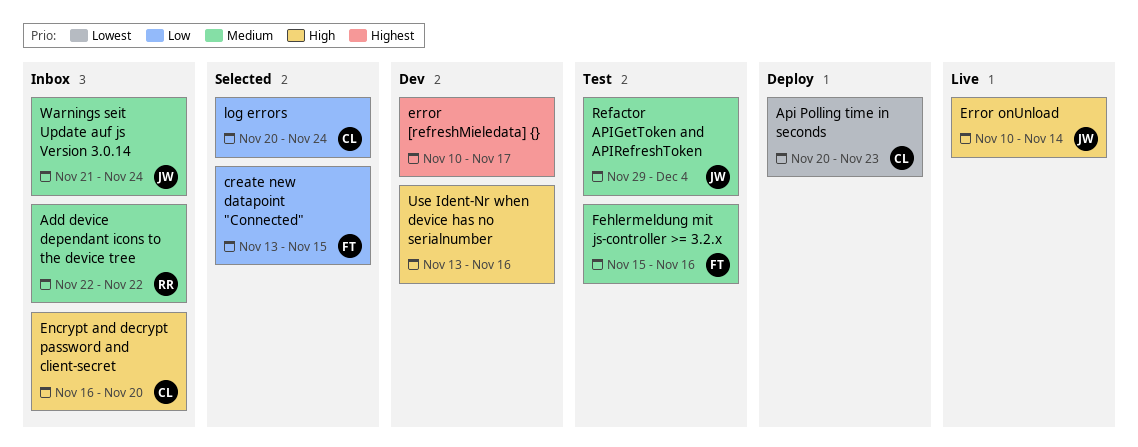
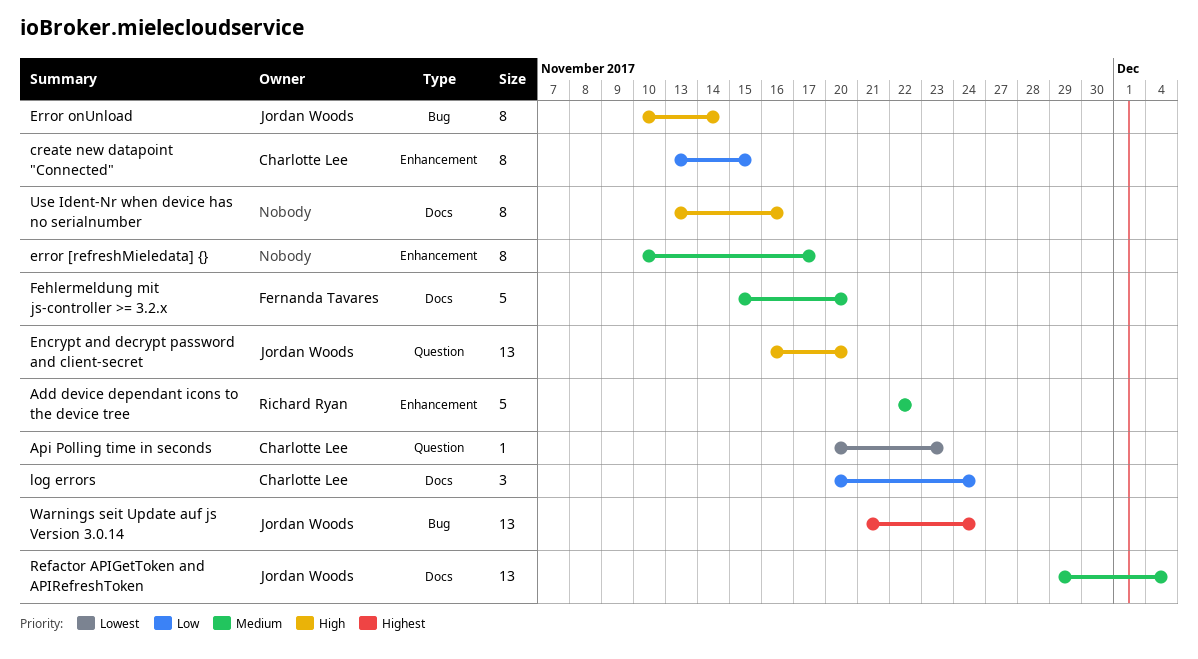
create new datapoint "Connected", owner: Fernanda Tavares -> Charlotte Lee
Encrypt and decrypt password and client-secret, owner: Charlotte Lee -> Jordan Woods
error [refreshMieledata] {}, priority: Highest -> Medium
Fehlermeldung mit js-controller >= 3.2.x, due: Nov 16 -> Nov 20
Warnings seit Update auf js Version 3.0.14, priority: Medium -> Highest

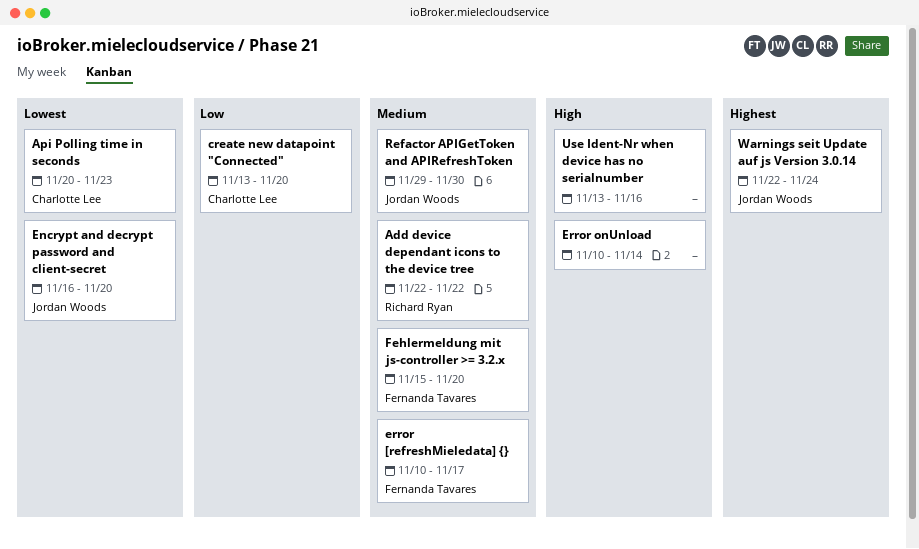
create new datapoint "Connected", due: Nov 15 -> Nov 20
Encrypt and decrypt password and client-secret, priority: High -> Lowest
error [refreshMieledata] {}, owner: none -> Fernanda Tavares
Error onUnload, owner: Jordan Woods -> none
log errors: present -> none
Refactor APIGetToken and APIRefreshToken, due: Dec 4 -> Nov 30
Warnings seit Update auf js Version 3.0.14, start: Nov 21 -> Nov 22

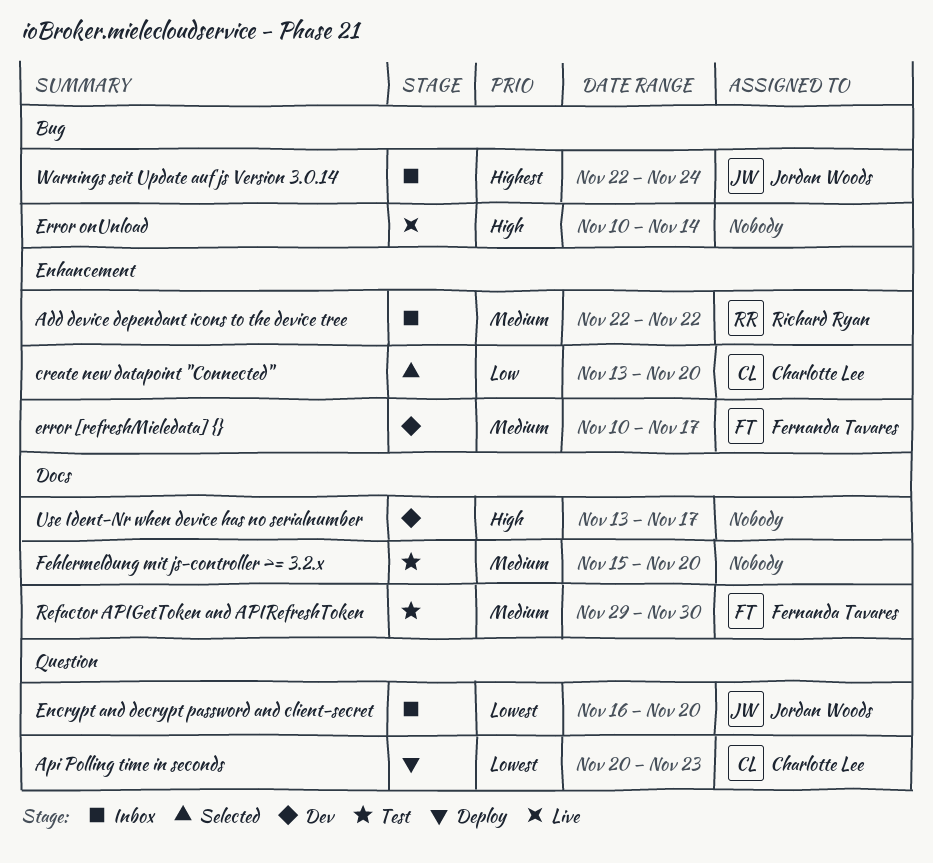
Fehlermeldung mit js-controller >= 3.2.x, owner: Fernanda Tavares -> none
Refactor APIGetToken and APIRefreshToken, owner: Jordan Woods -> Fernanda Tavares
Use Ident-Nr when device has no serialnumber, due: Nov 16 -> Nov 17

